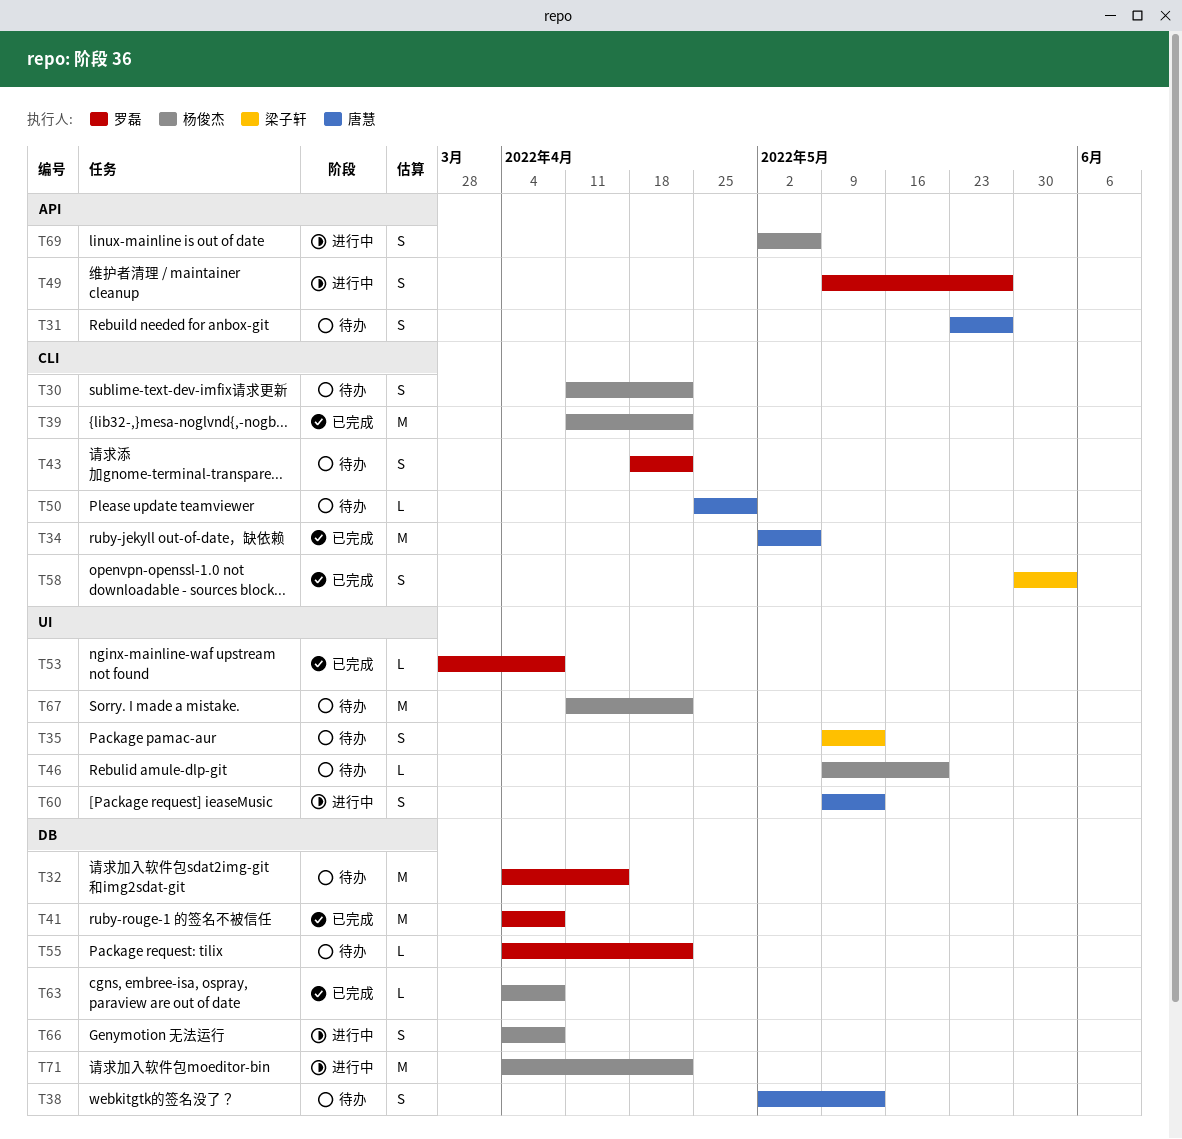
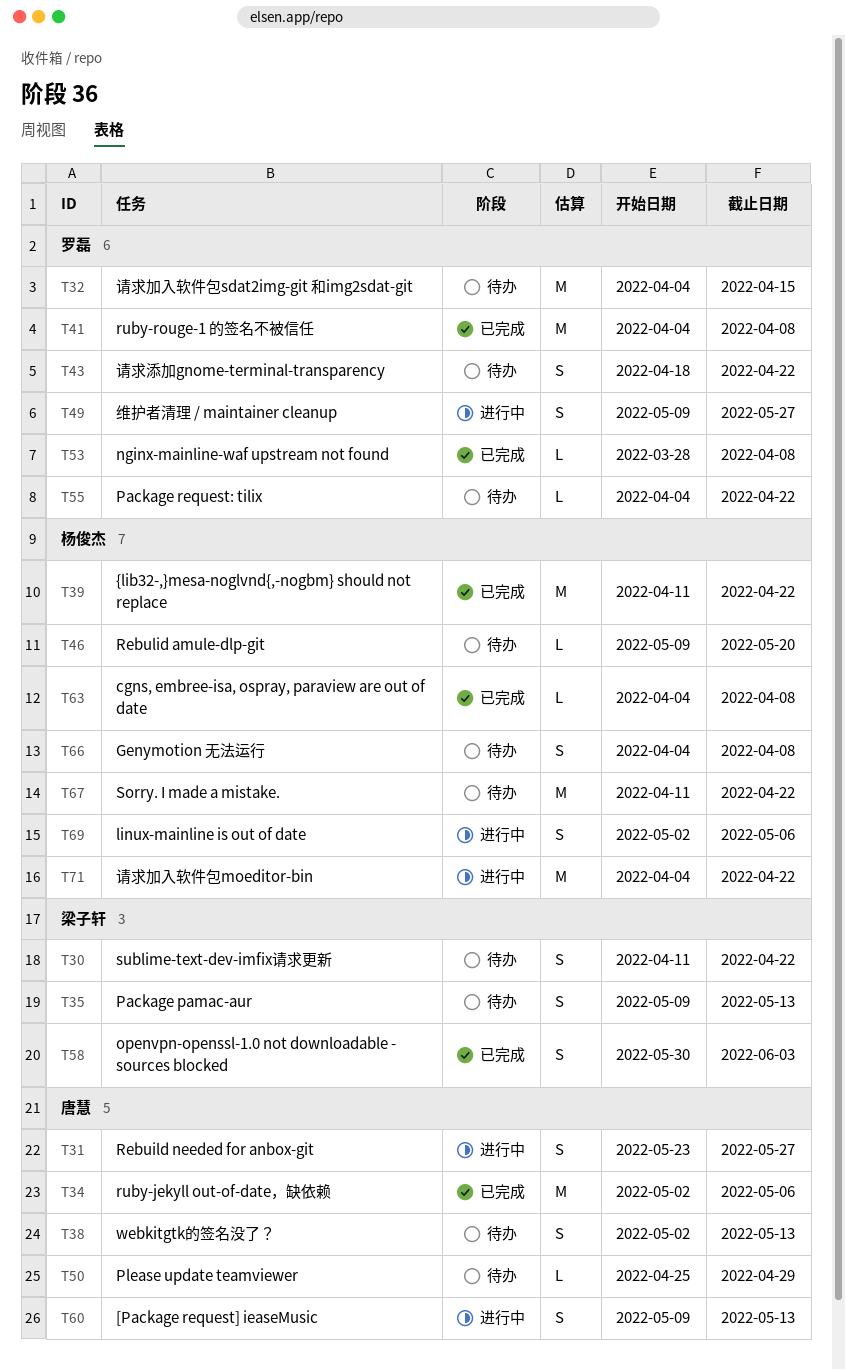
T30, owner: 杨俊杰 -> 梁子轩
T31, status: 待办 -> 进行中
T66, status: 进行中 -> 待办

